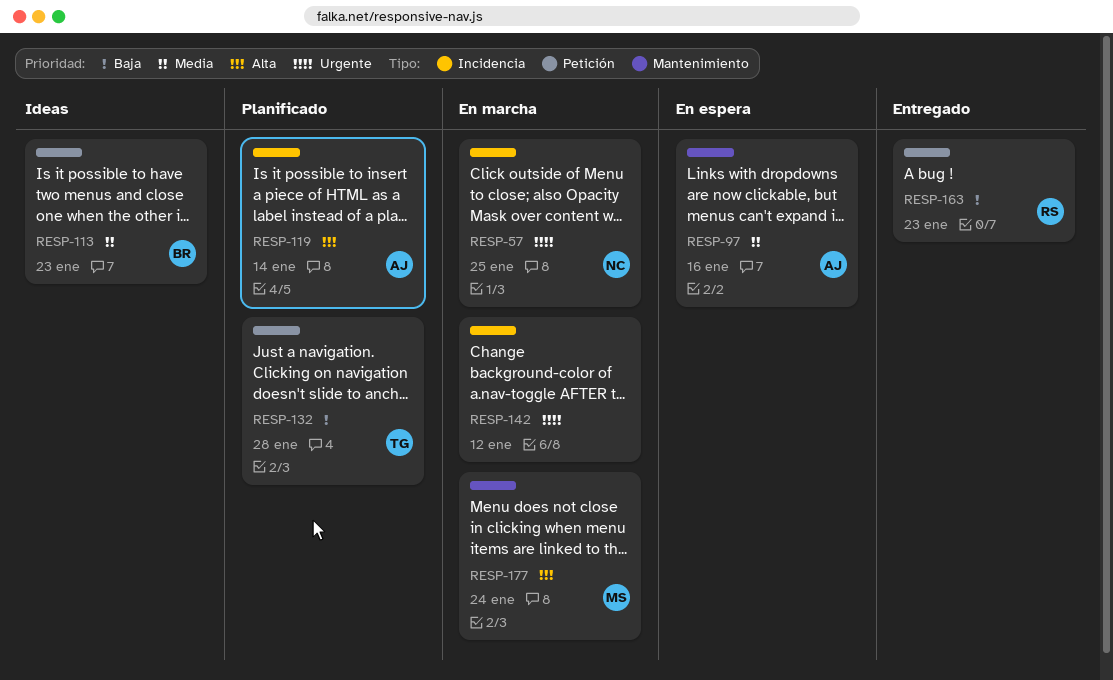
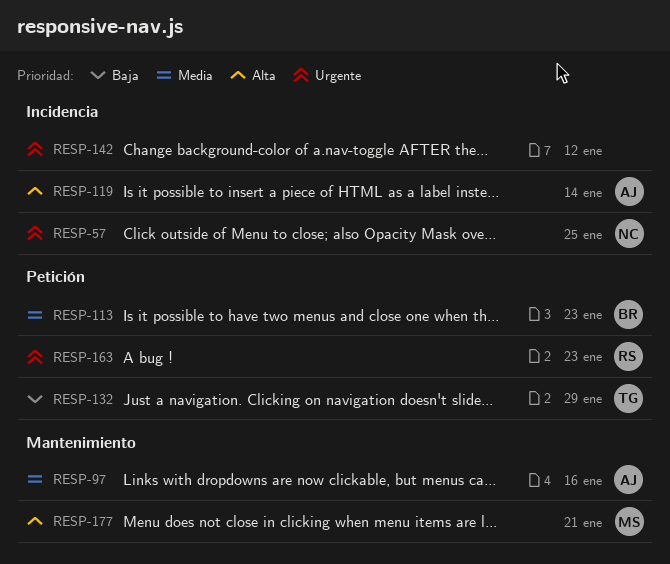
RESP-132, due: Jan 28 -> Jan 29
RESP-163, priority: Baja -> Urgente
RESP-177, due: Jan 24 -> Jan 21

